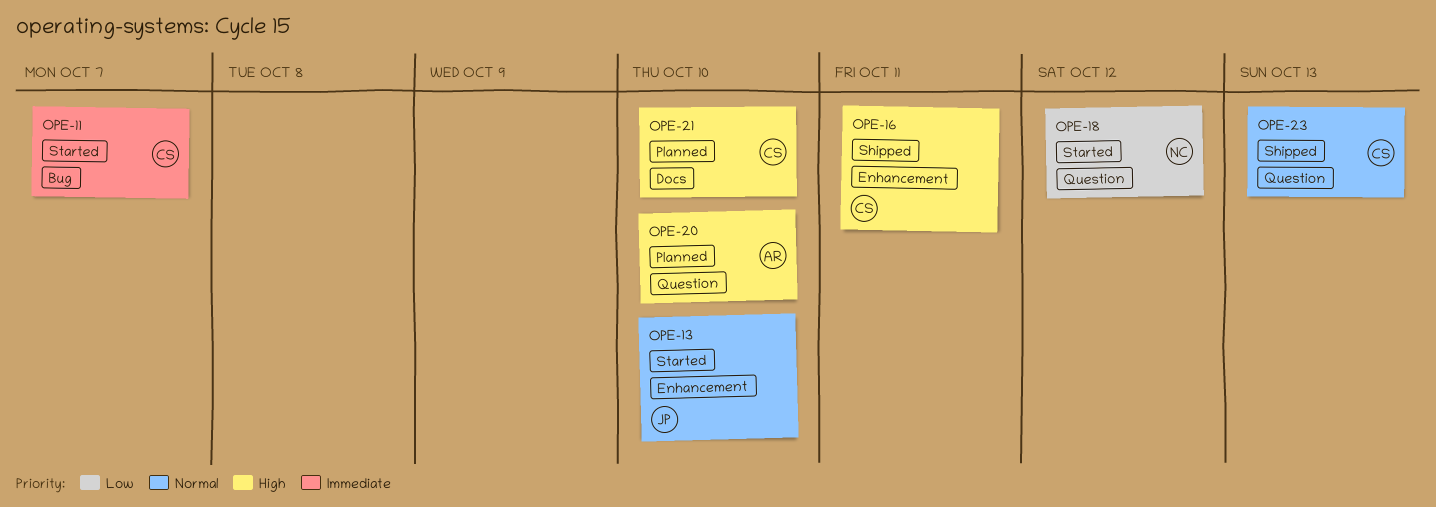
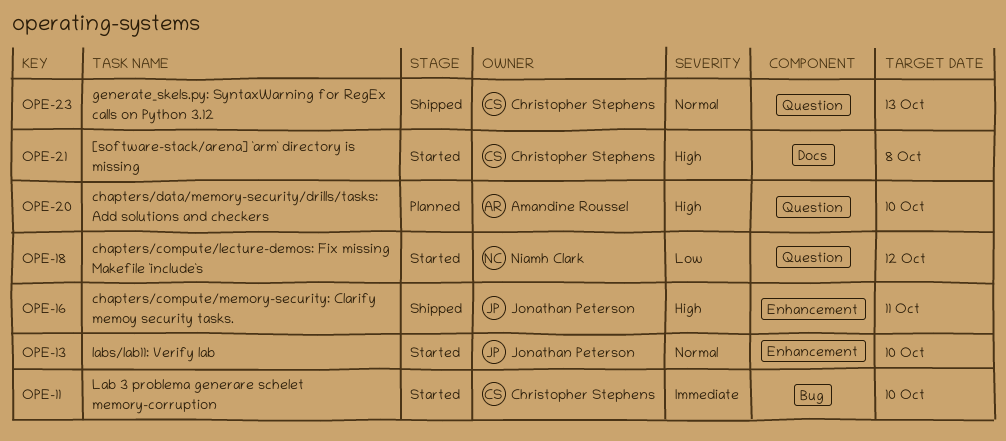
OPE-11, due: Oct 7 -> Oct 10
OPE-16, owner: Christopher Stephens -> Jonathan Peterson
OPE-21, status: Planned -> Started
OPE-21, due: Oct 10 -> Oct 8

